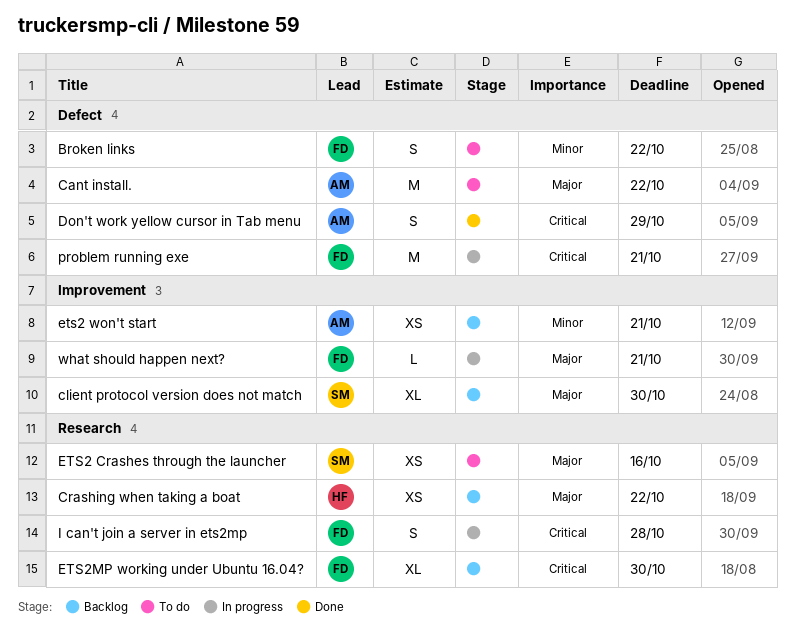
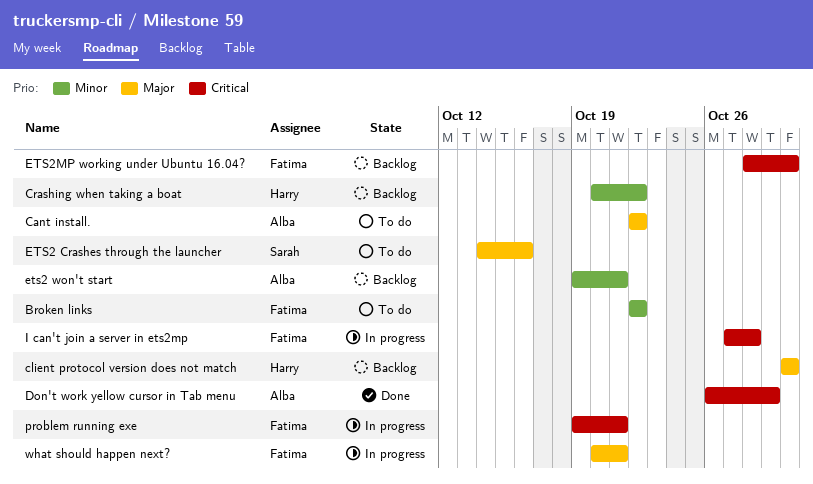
client protocol version does not match, owner: Sarah -> Harry
Crashing when taking a boat, priority: Major -> Minor

